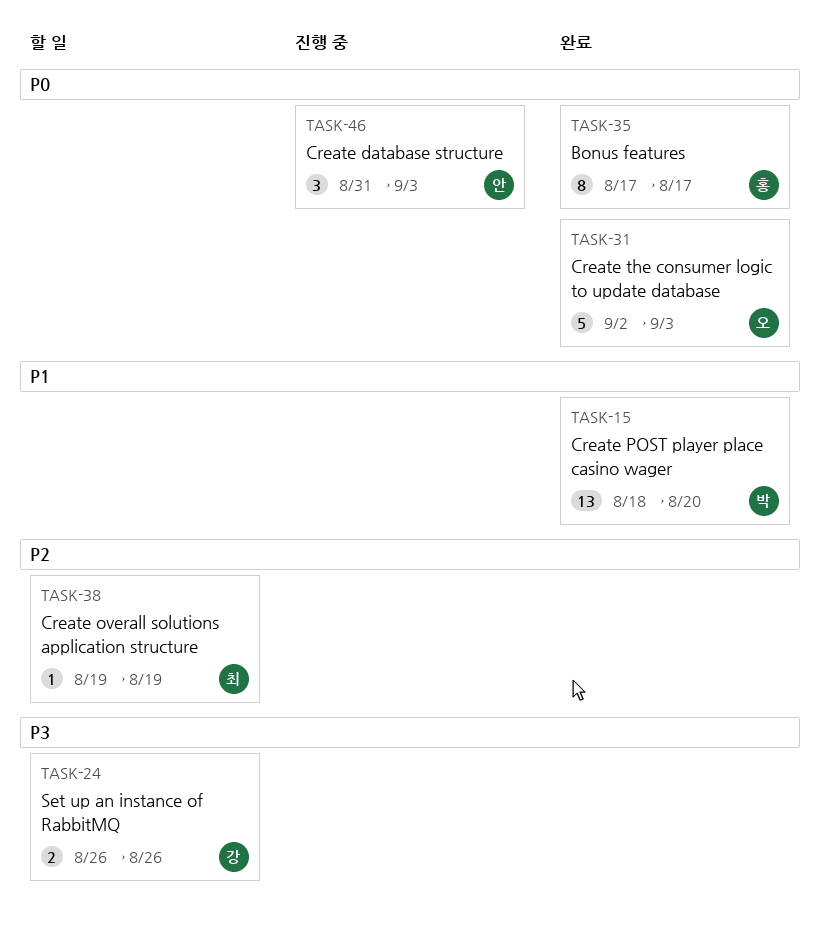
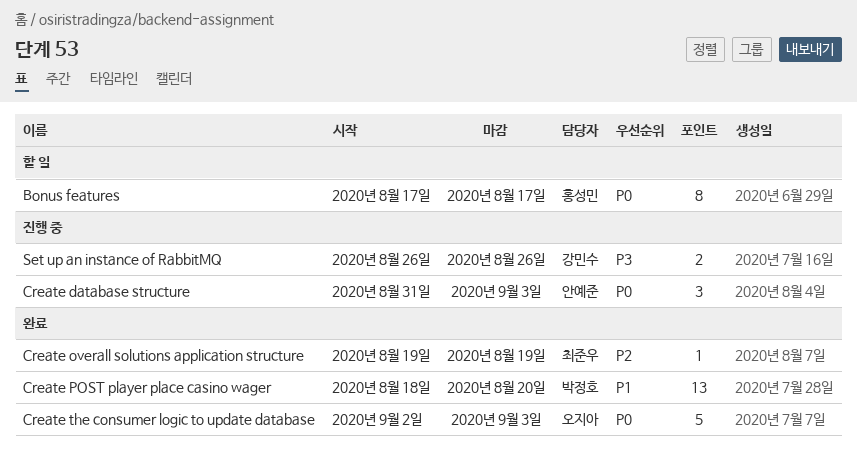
Bonus features, status: 완료 -> 할 일
Create overall solutions application structure, status: 할 일 -> 완료
Set up an instance of RabbitMQ, status: 할 일 -> 진행 중

